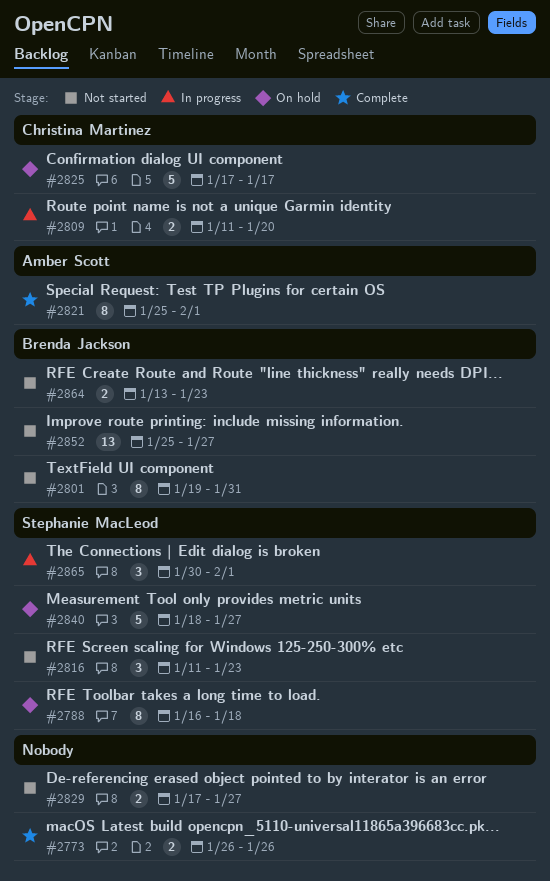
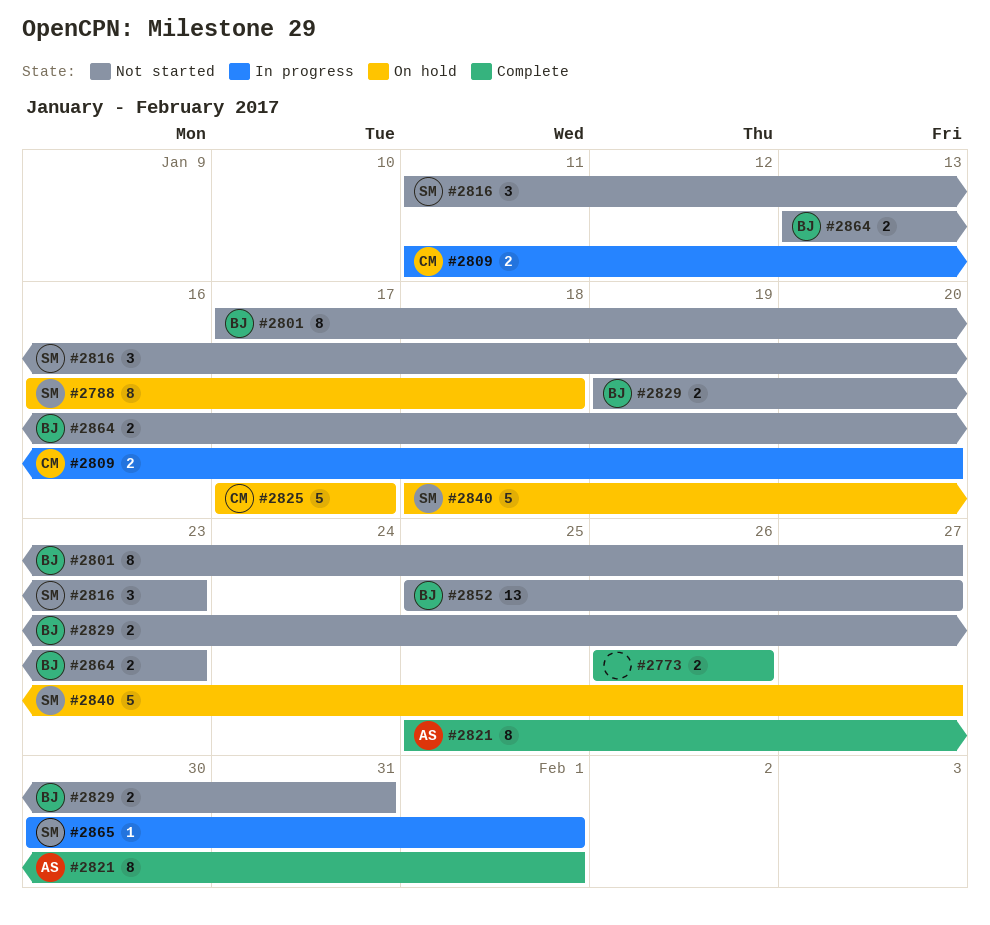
#2801, start: Jan 19 -> Jan 17
#2801, due: Jan 31 -> Jan 27
#2829, owner: none -> Brenda Jackson
#2829, start: Jan 17 -> Jan 19
#2829, due: Jan 27 -> Jan 31
#2865, estimate: 3 -> 1

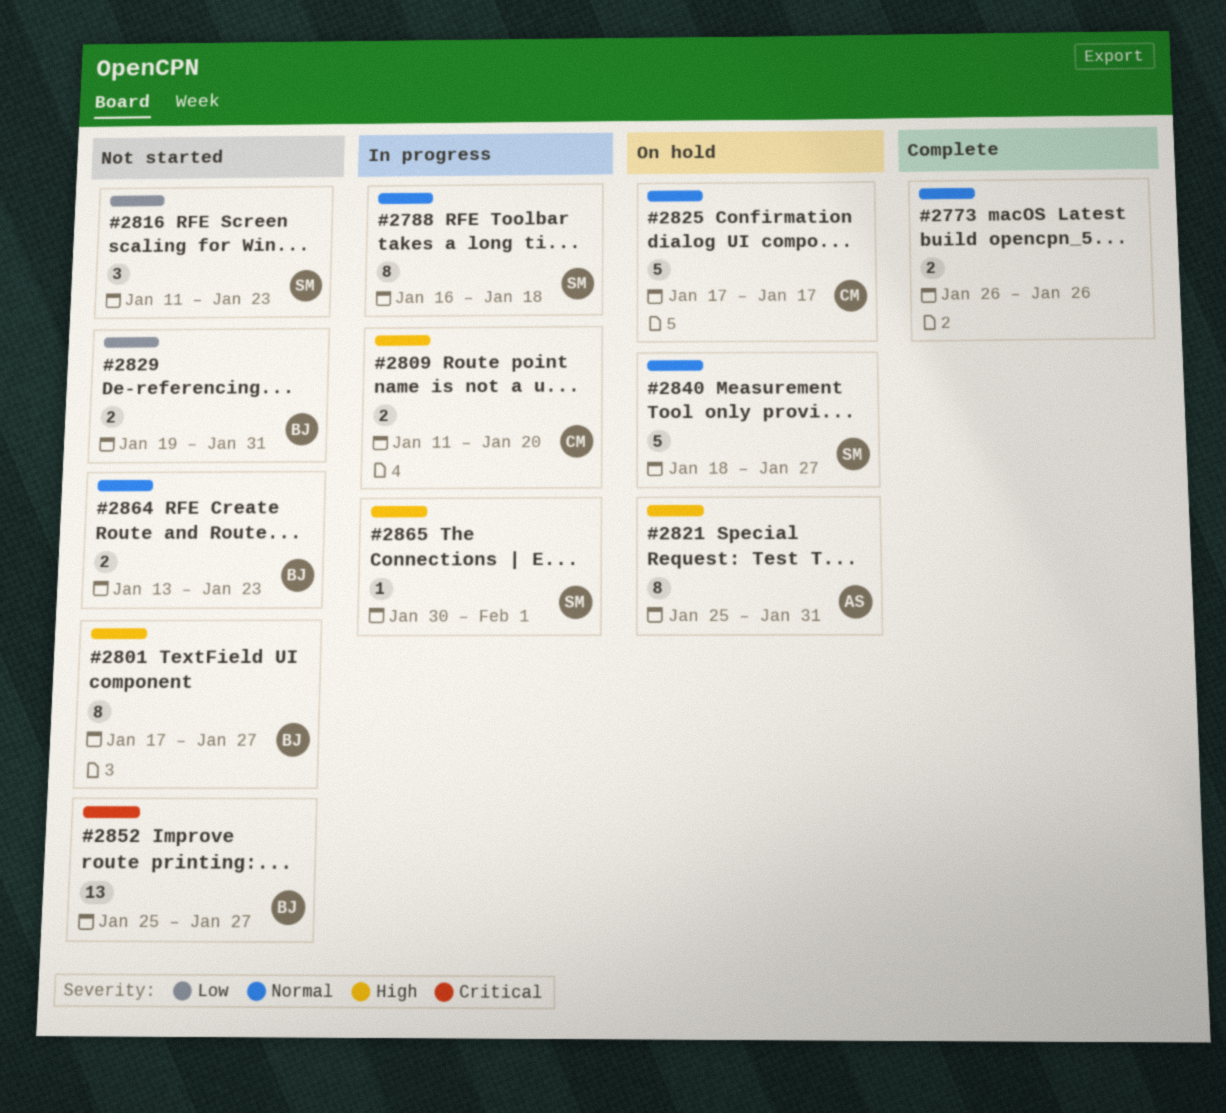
#2788, status: On hold -> In progress
#2821, status: Complete -> On hold
#2821, due: Feb 1 -> Jan 31

